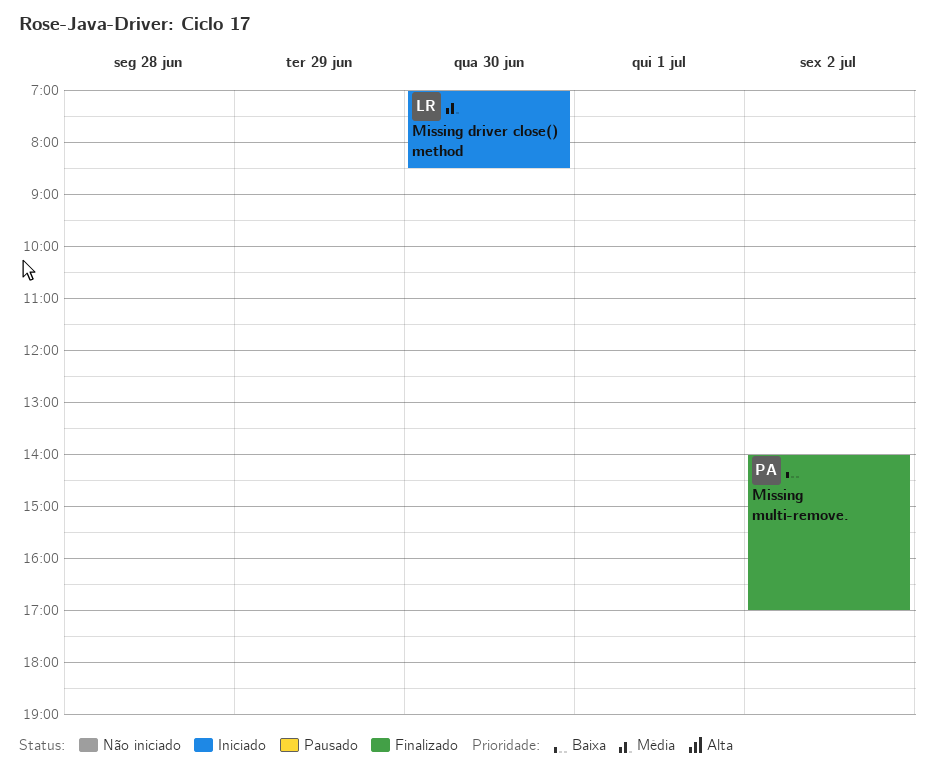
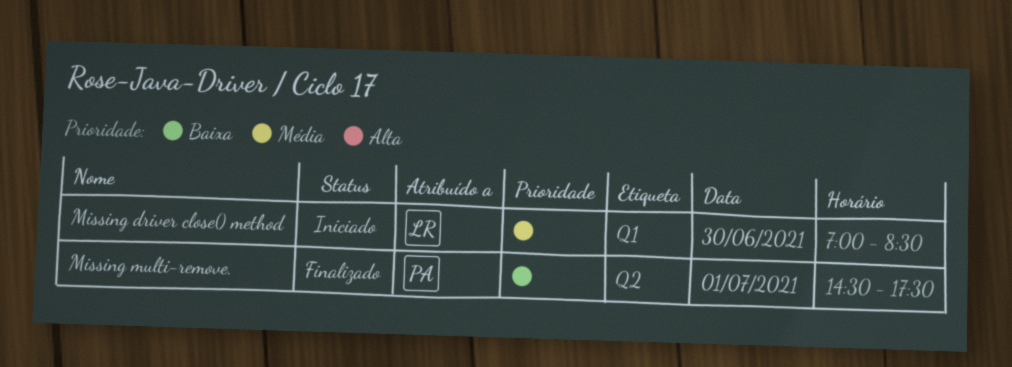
Missing multi-remove., day: Jul 2 -> Jul 1
Missing multi-remove., begins: 14:00 -> 14:30
Missing multi-remove., ends: 17:00 -> 17:30

